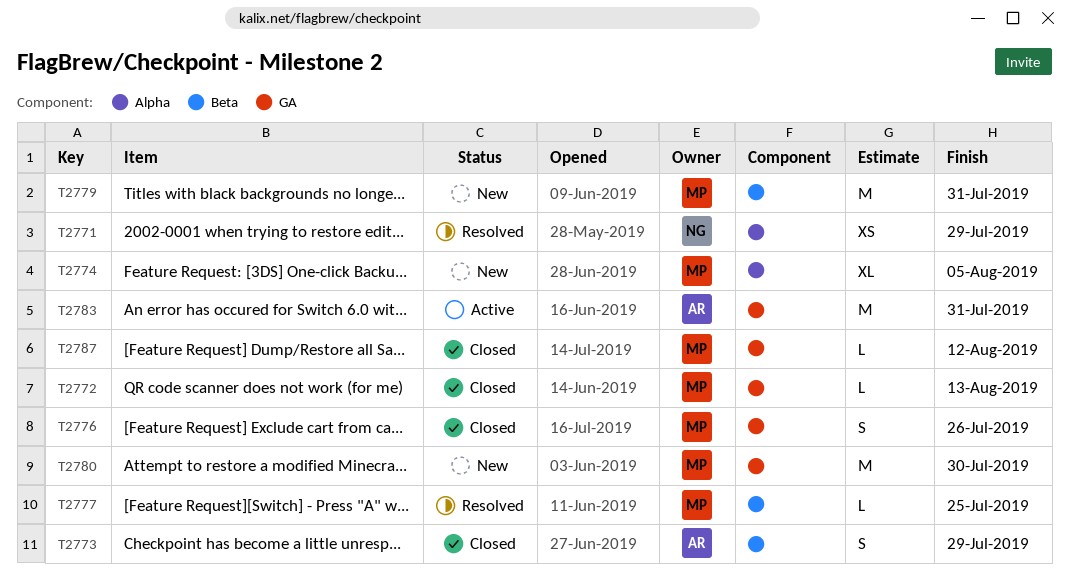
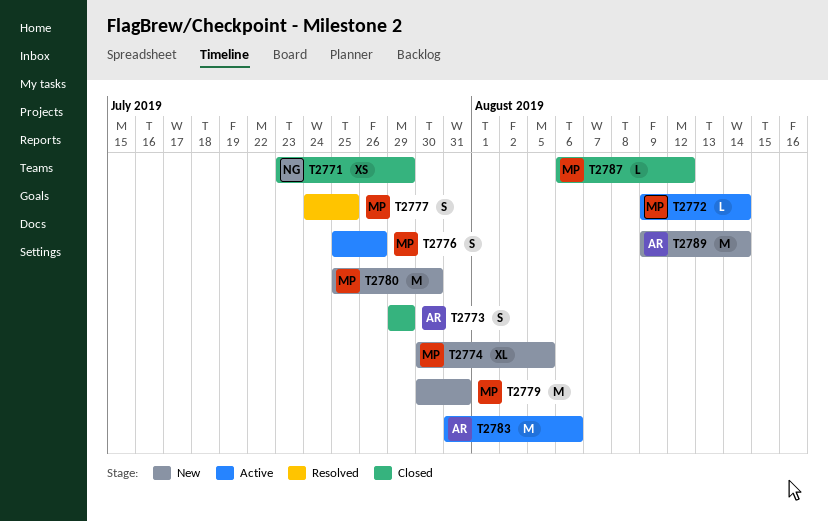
T2771, status: Resolved -> Closed
T2772, status: Closed -> Active
T2772, due: Aug 13 -> Aug 14
T2776, status: Closed -> Active
T2777, estimate: L -> S
T2783, due: Jul 31 -> Aug 6
T2789: none -> present

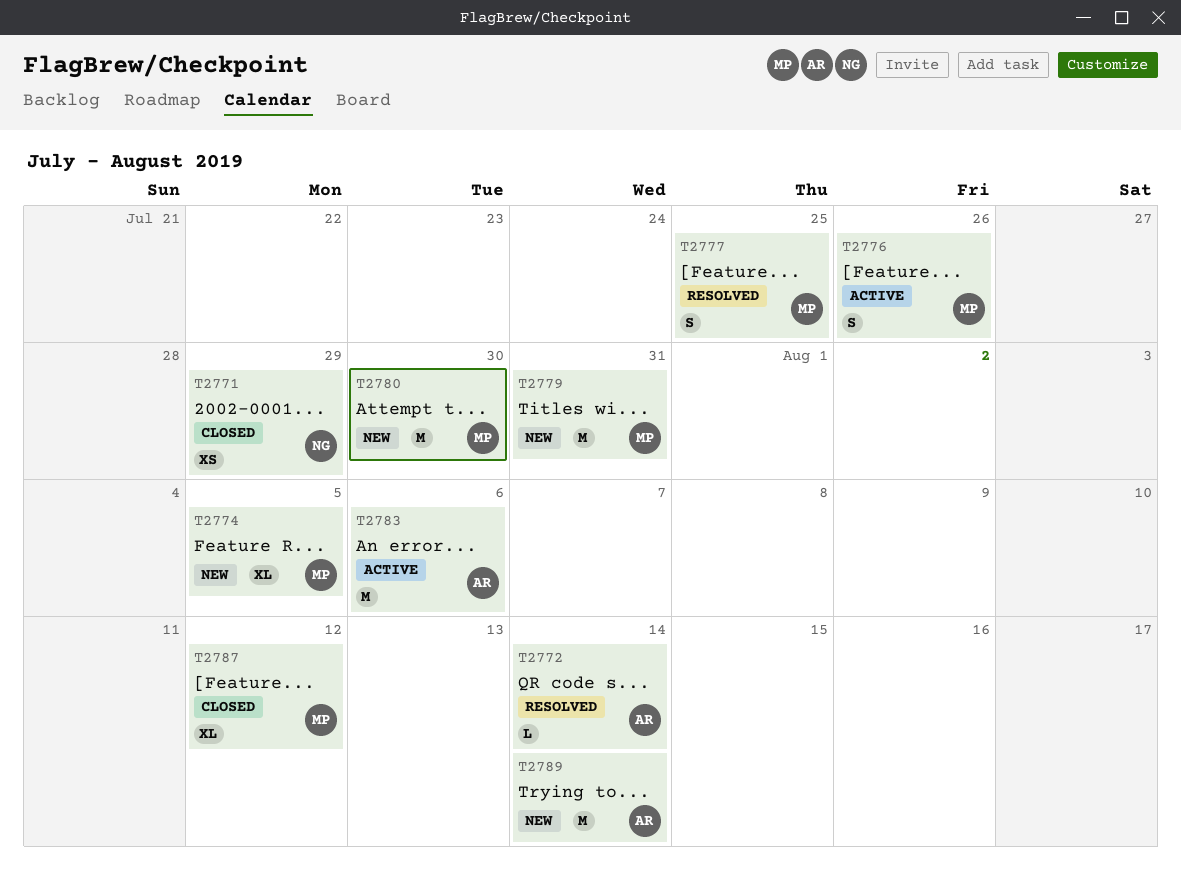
T2772, status: Active -> Resolved
T2772, owner: MP -> AR
T2773: present -> none
T2787, estimate: L -> XL

